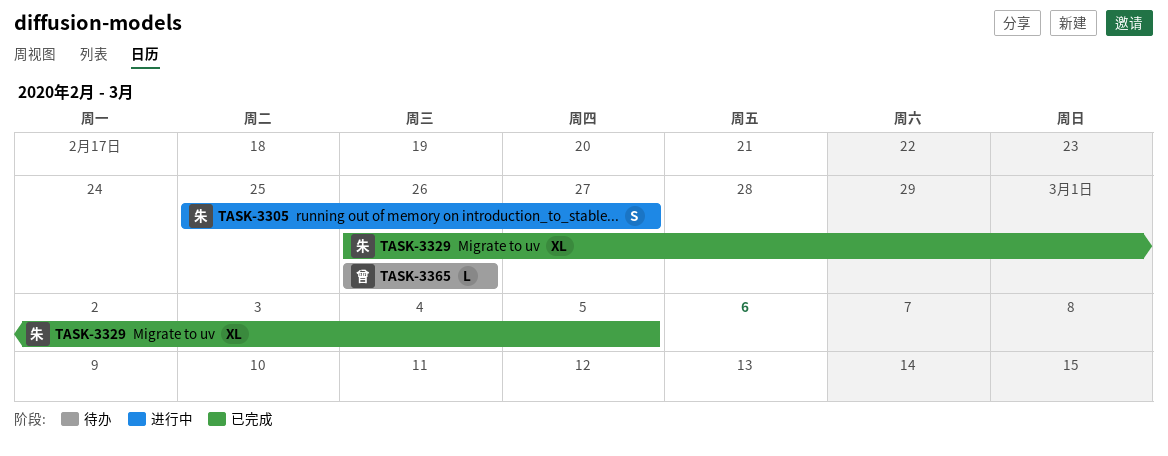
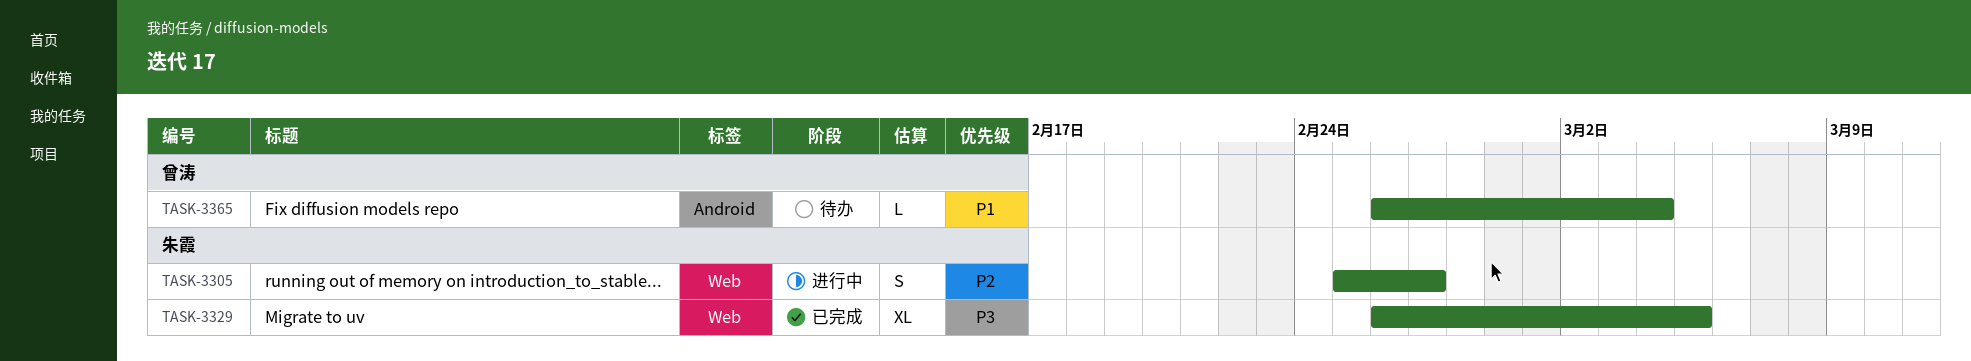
TASK-3365, due: Feb 26 -> Mar 4

